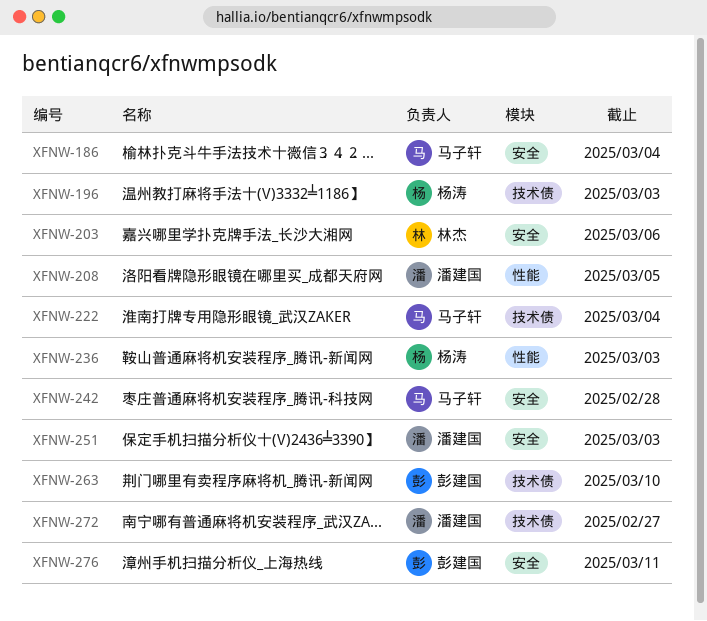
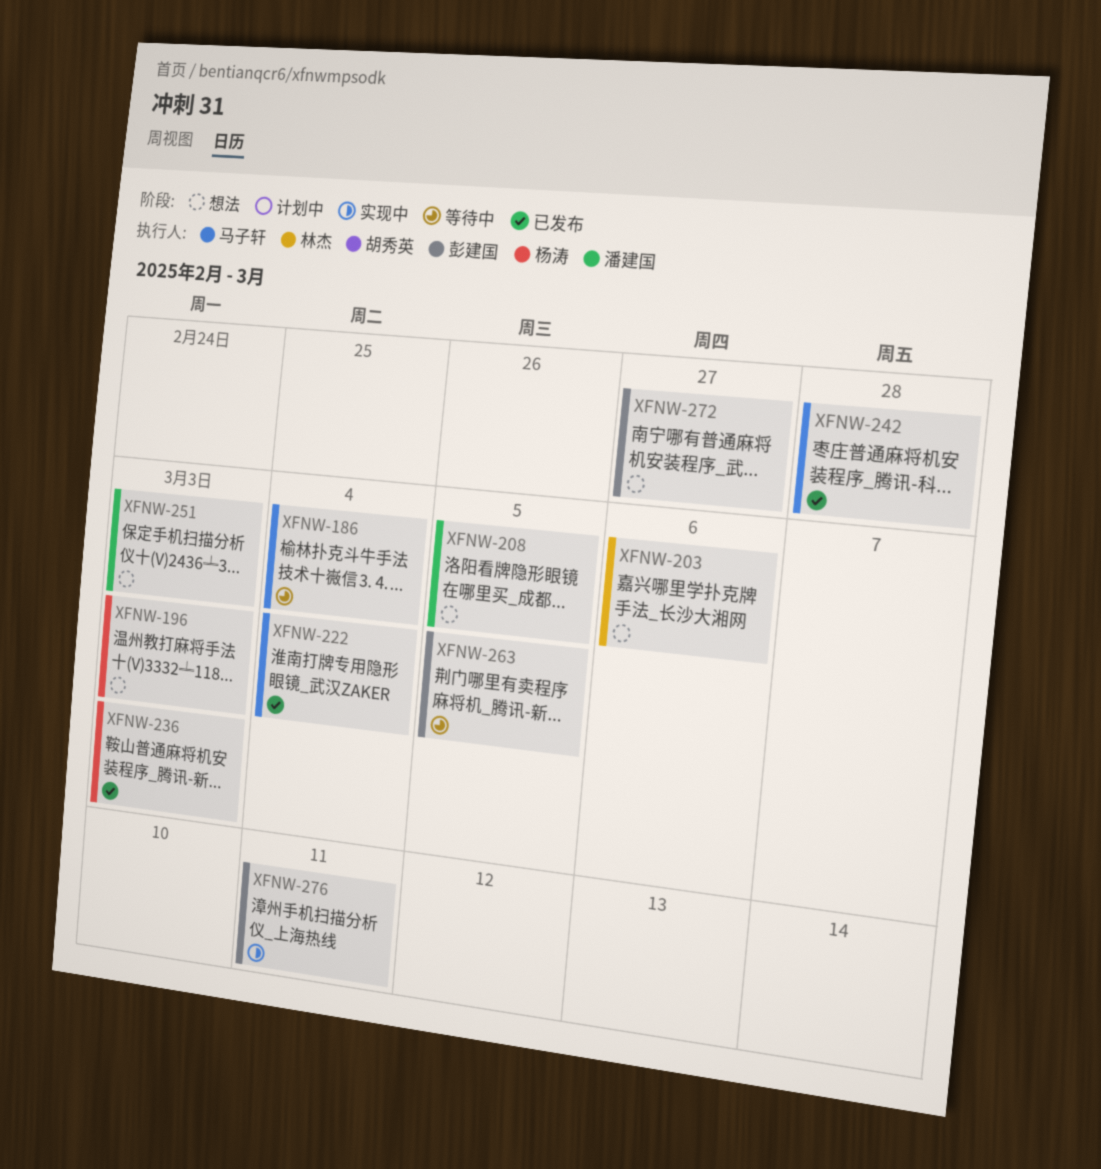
XFNW-263, due: Mar 10 -> Mar 5
XFNW-272, owner: 潘建国 -> 彭建国

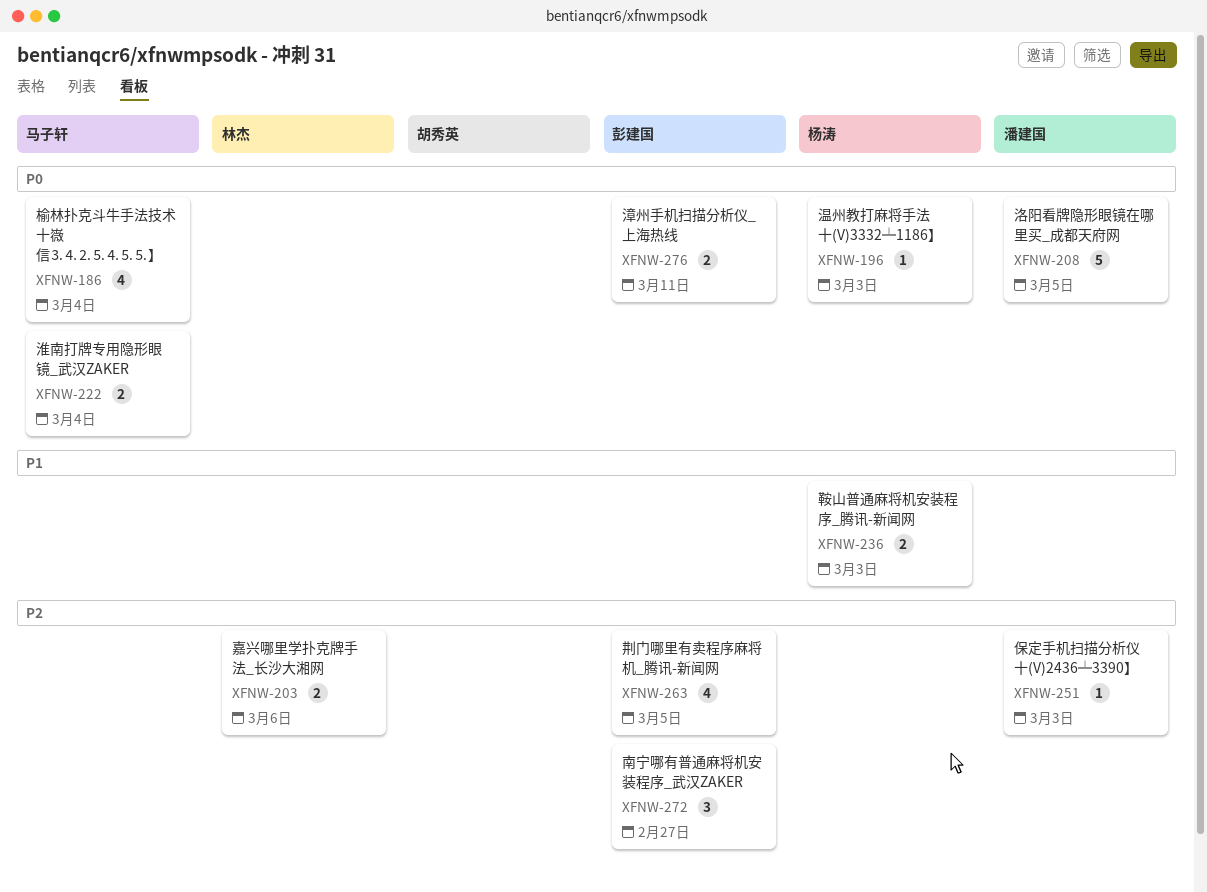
XFNW-242: present -> none

